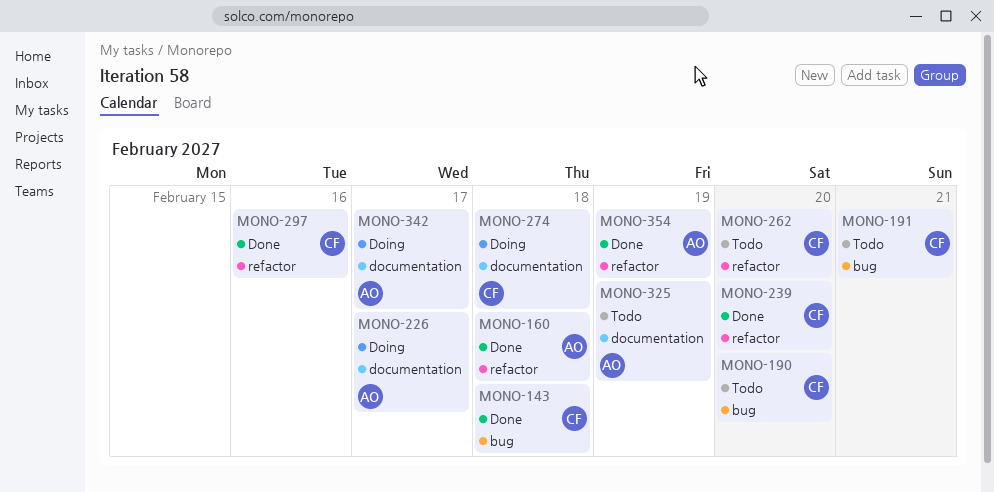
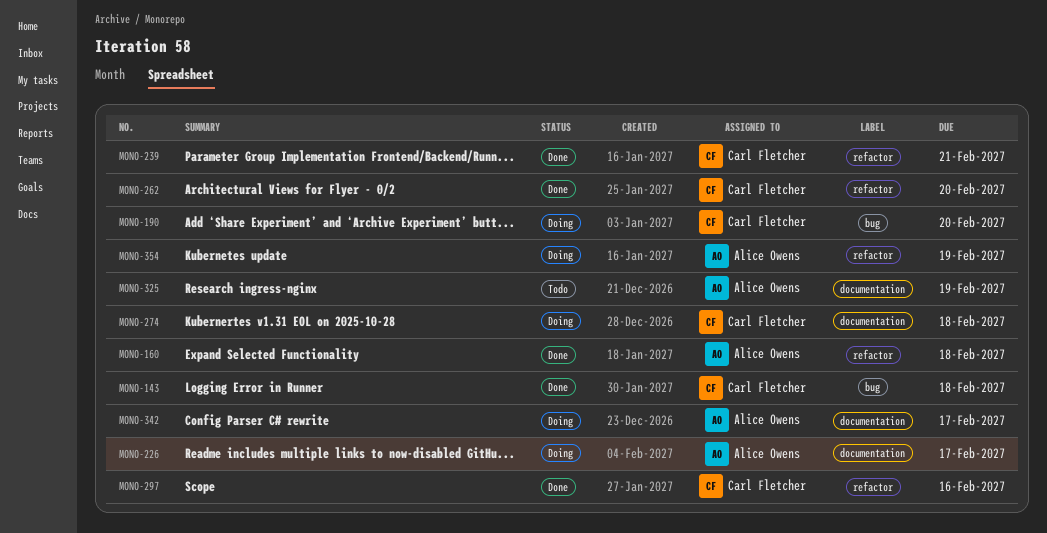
MONO-190, status: Todo -> Doing
MONO-191: present -> none
MONO-239, due: Feb 20 -> Feb 21
MONO-262, status: Todo -> Done
MONO-354, status: Done -> Doing

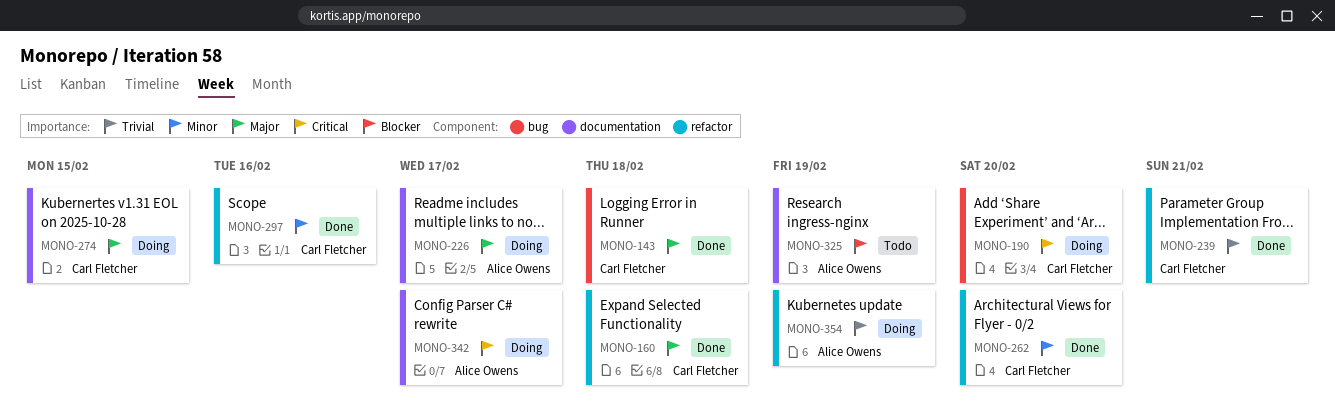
MONO-160, owner: Alice Owens -> Carl Fletcher
MONO-274, due: Feb 18 -> Feb 15

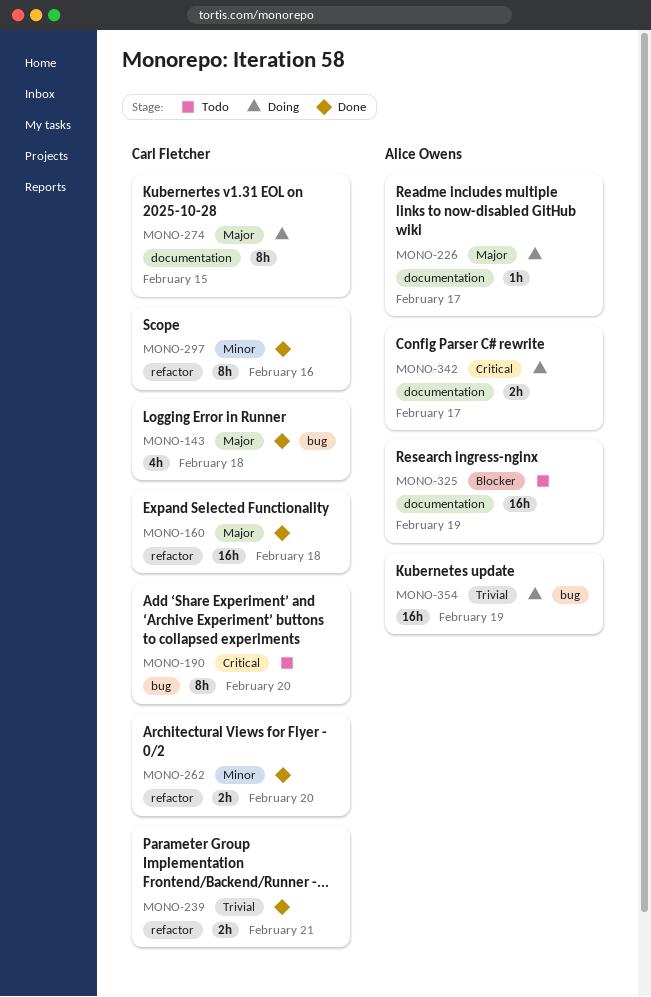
MONO-190, status: Doing -> Todo
MONO-354, label: refactor -> bug

